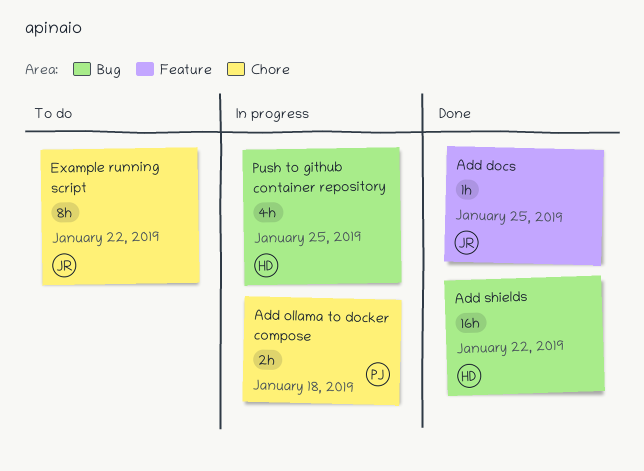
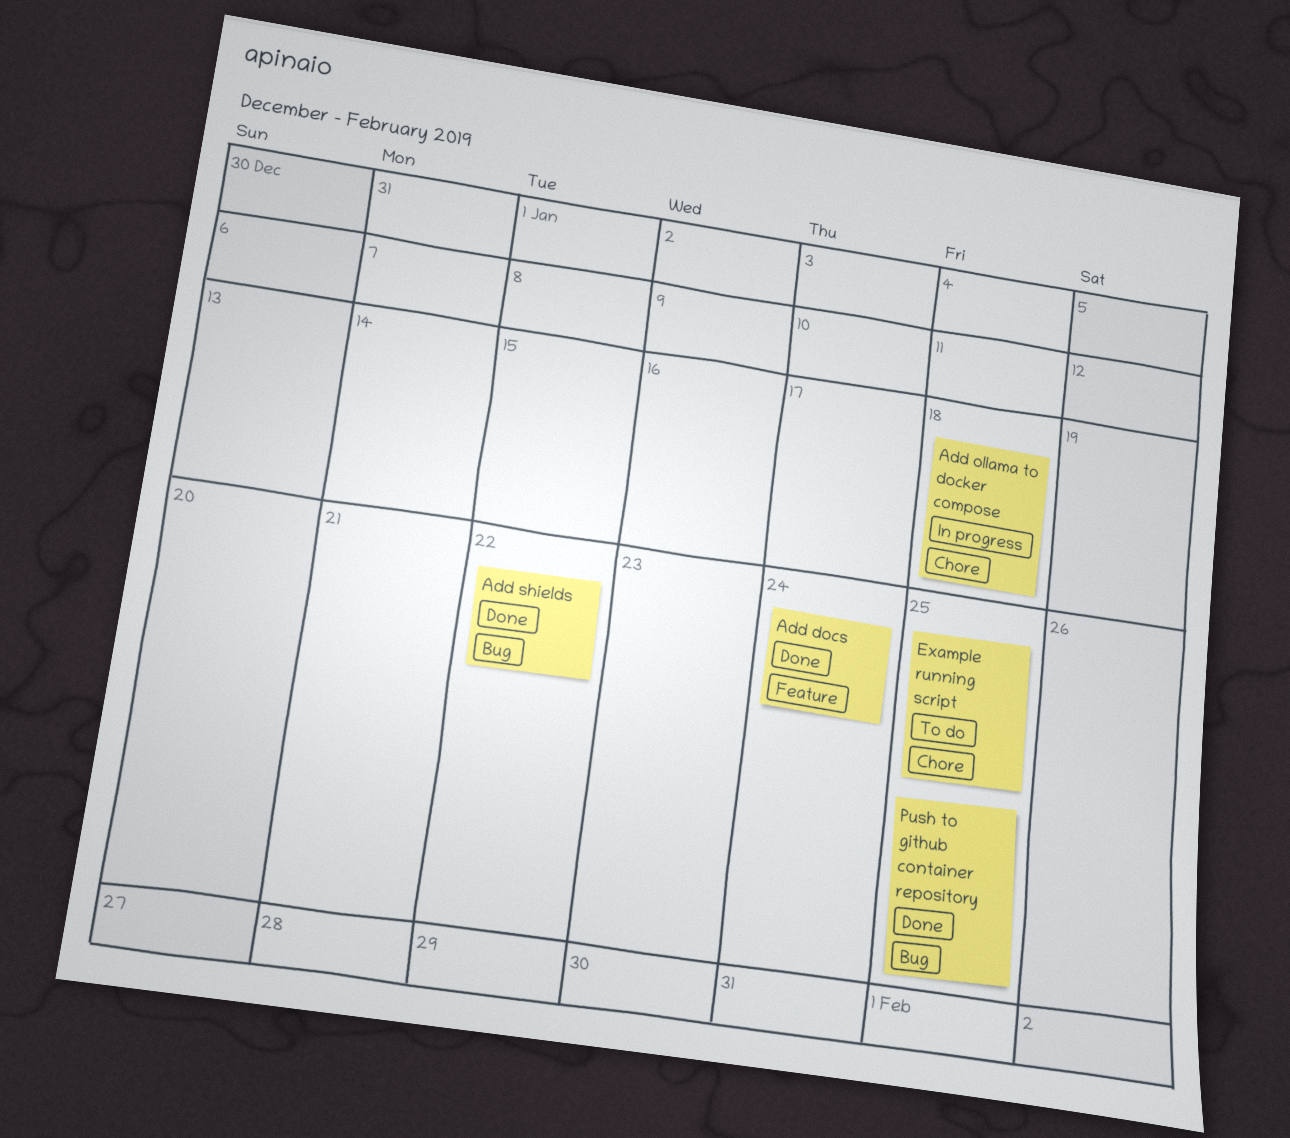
Add docs, due: Jan 25 -> Jan 24
Example running script, due: Jan 22 -> Jan 25
Push to github container repository, status: In progress -> Done

